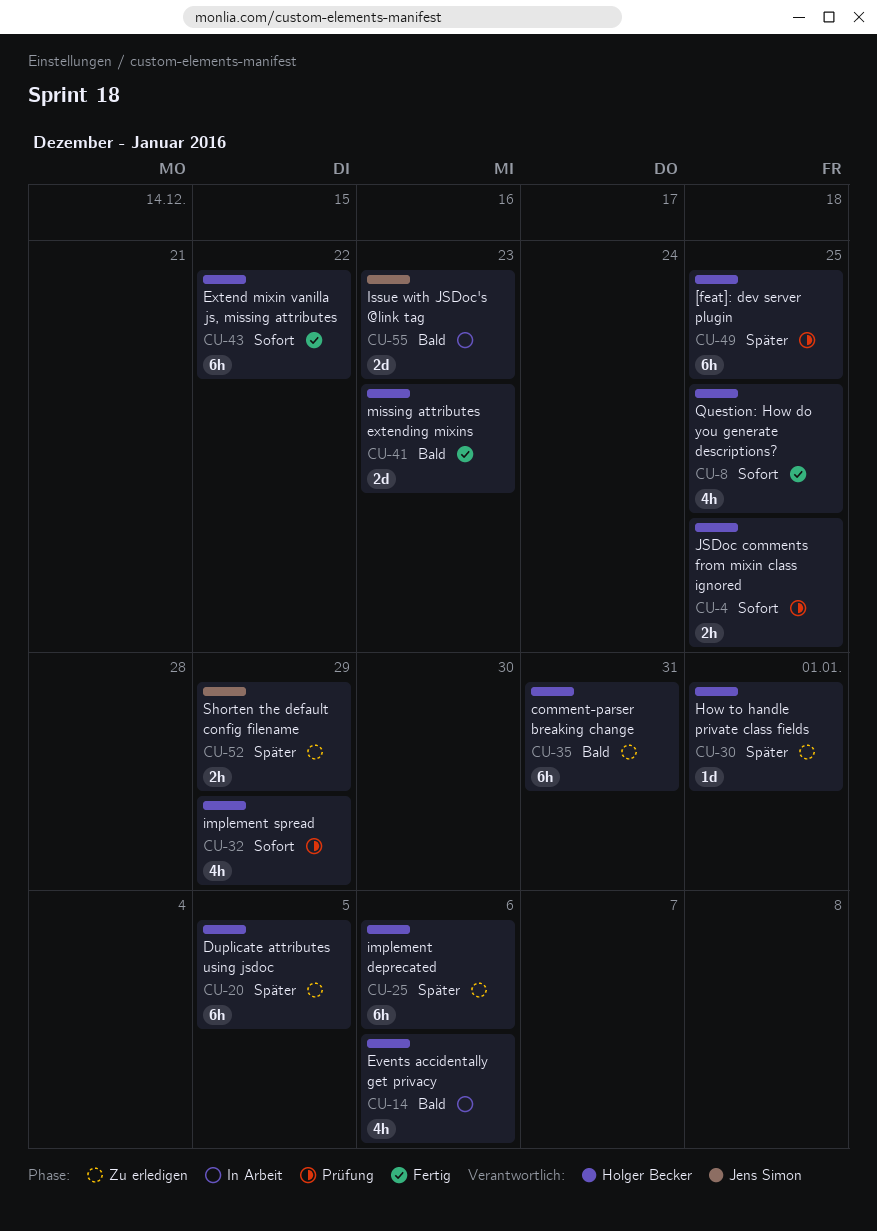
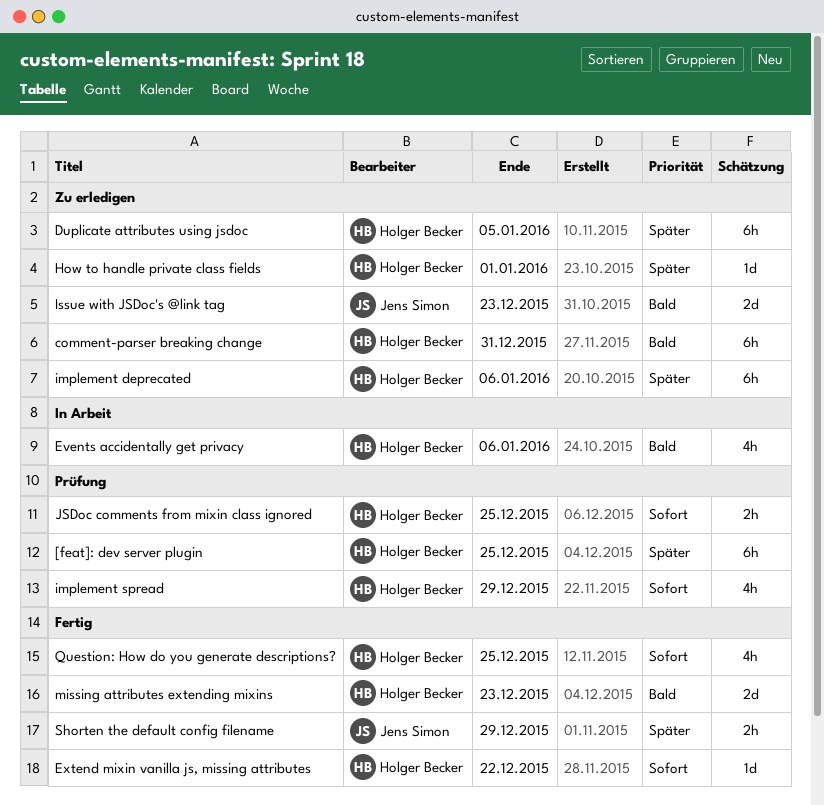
Extend mixin vanilla js, missing attributes, estimate: 6h -> 1d
Issue with JSDoc's @link tag, status: In Arbeit -> Zu erledigen
Shorten the default config filename, status: Zu erledigen -> Fertig

